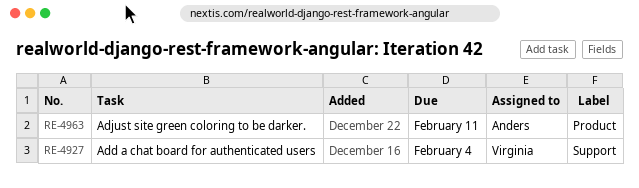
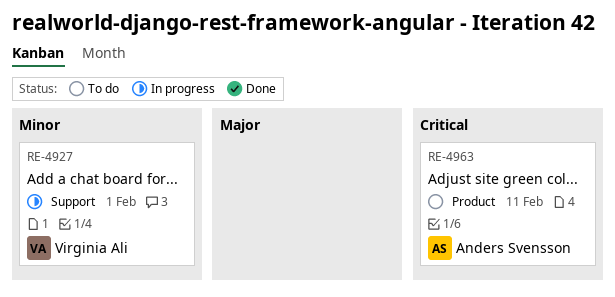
RE-4927, due: Feb 4 -> Feb 1

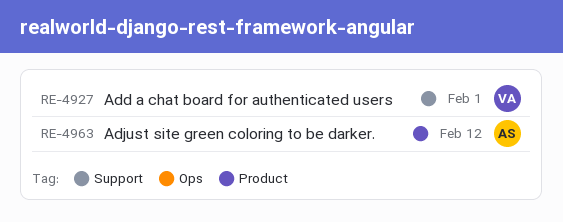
RE-4963, due: Feb 11 -> Feb 12

